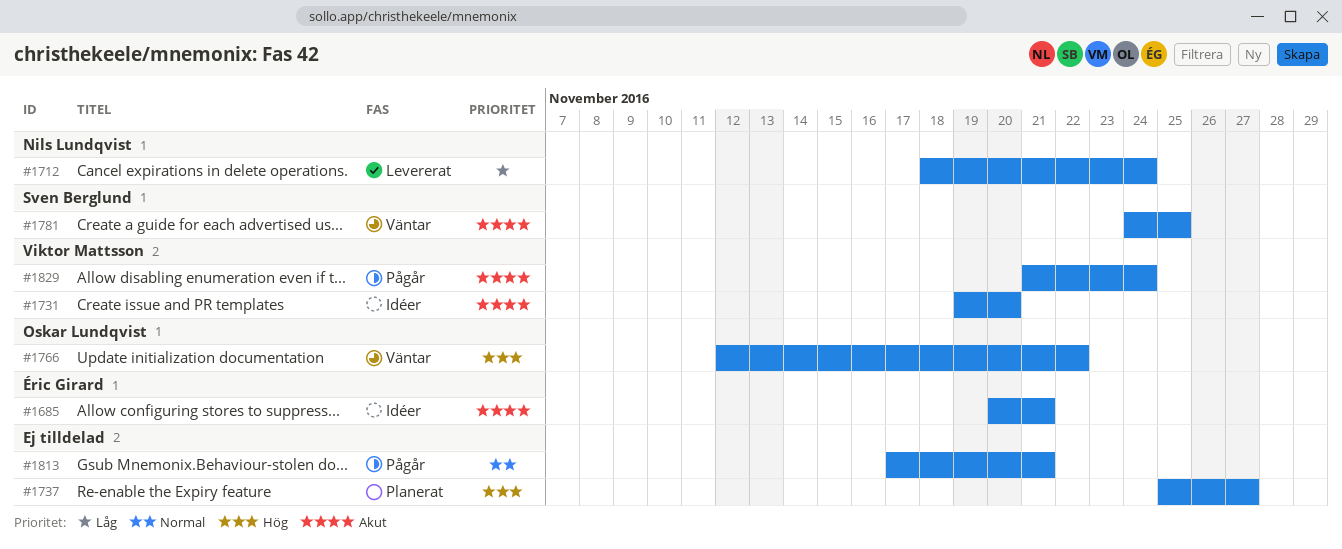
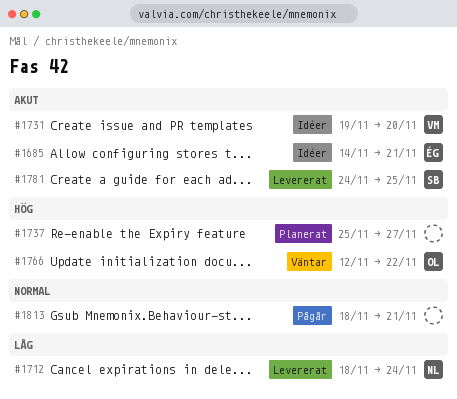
#1685, start: Nov 20 -> Nov 14
#1781, status: Väntar -> Levererat
#1813, start: Nov 17 -> Nov 18
#1829: present -> none

